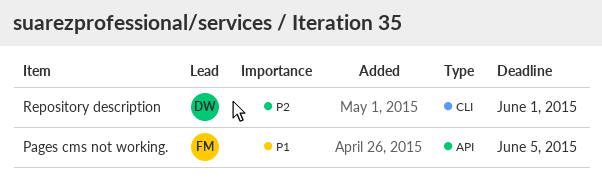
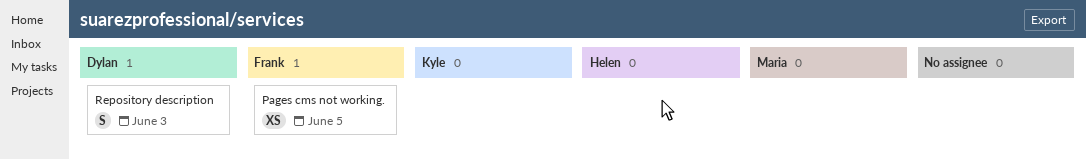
Repository description, due: Jun 1 -> Jun 3

